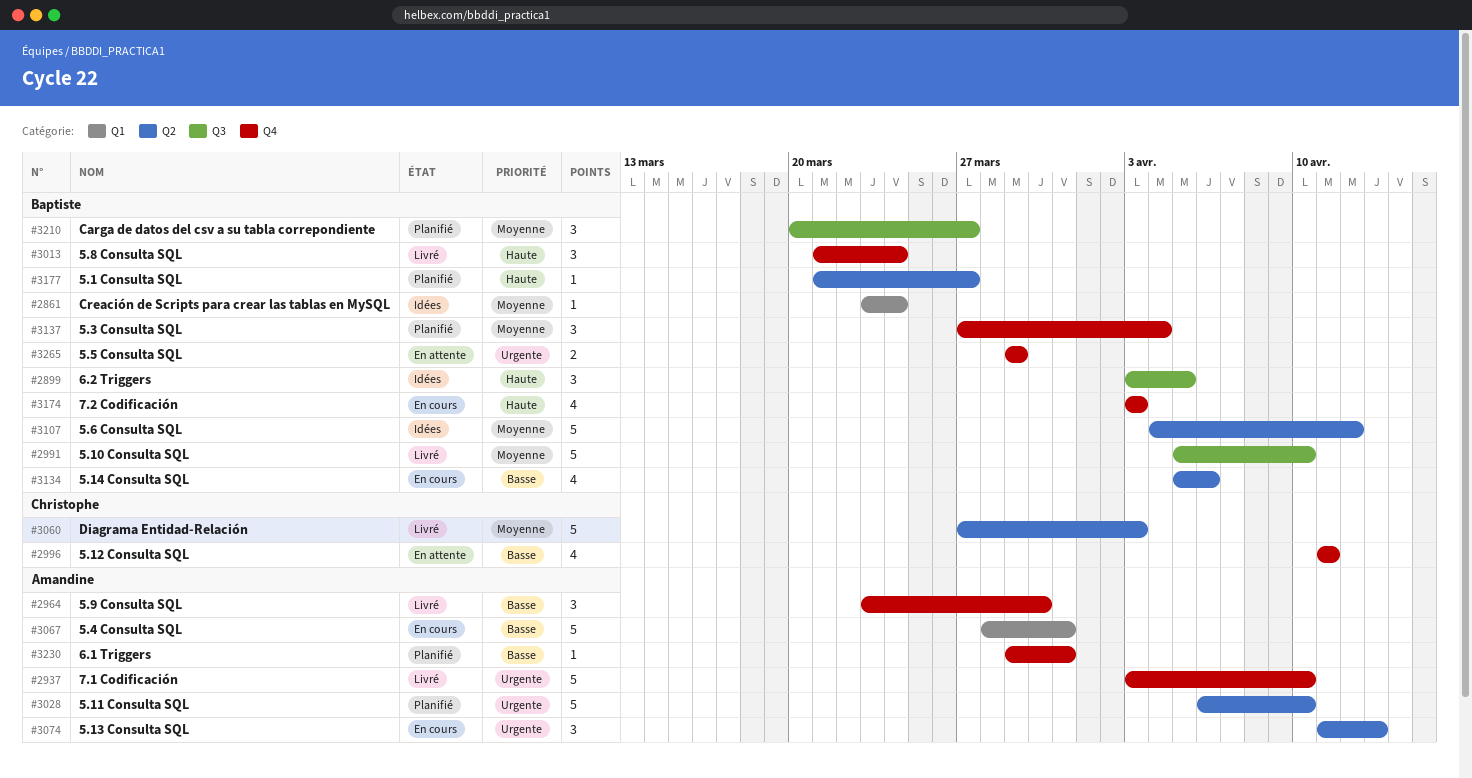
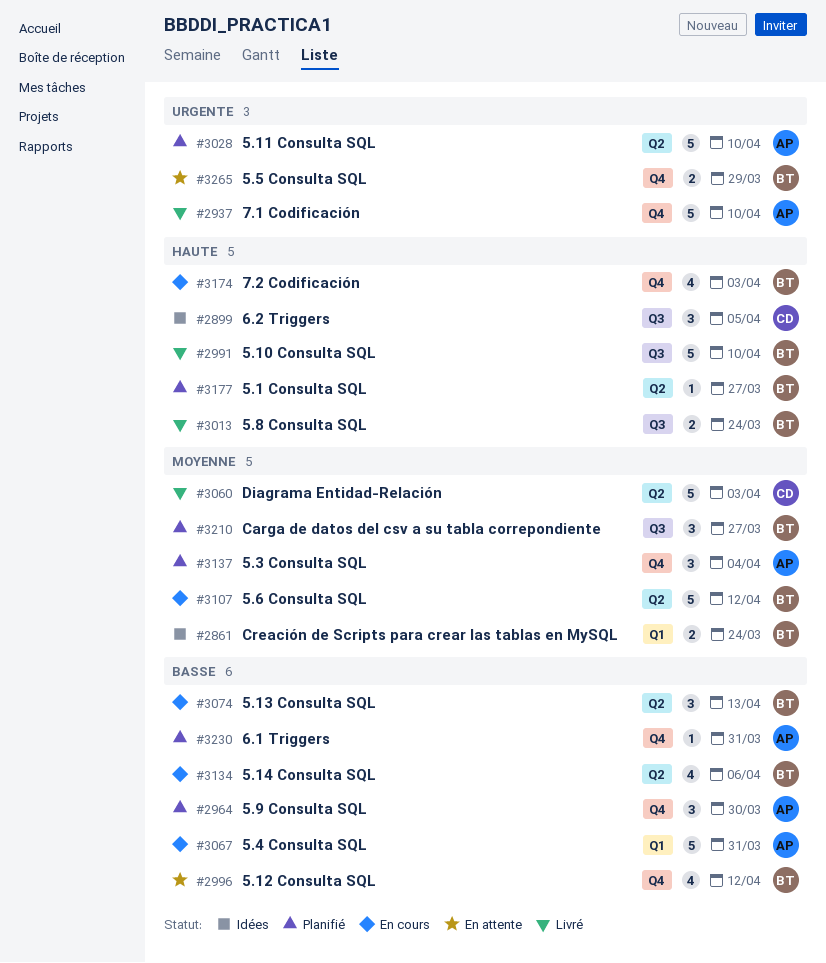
#2861, estimate: 1 -> 2
#2899, owner: Baptiste -> Christophe
#2964, status: Livré -> Planifié
#2991, priority: Moyenne -> Haute
#2996, owner: Christophe -> Baptiste
#2996, due: Apr 11 -> Apr 12
#3013, label: Q4 -> Q3
#3013, estimate: 3 -> 2
#3074, owner: Amandine -> Baptiste
#3074, priority: Urgente -> Basse
#3107, status: Idées -> En cours
#3137, owner: Baptiste -> Amandine

